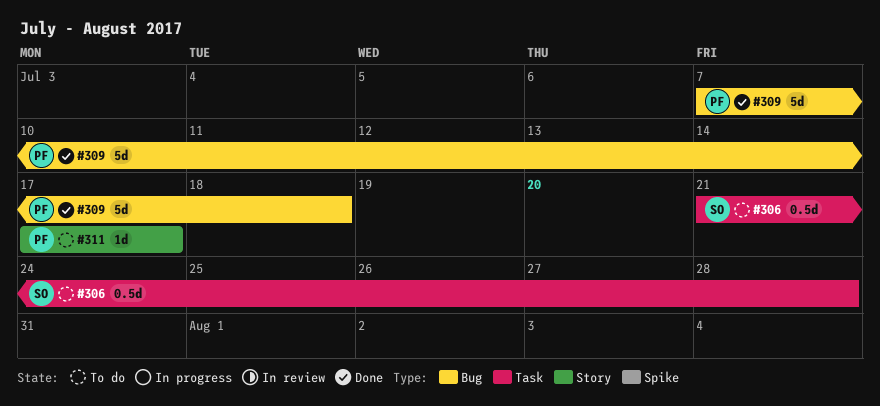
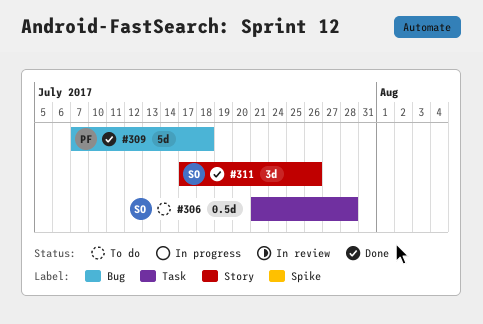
#311, status: To do -> Done
#311, owner: PF -> SO
#311, estimate: 1d -> 3d
#311, due: Jul 17 -> Jul 26

